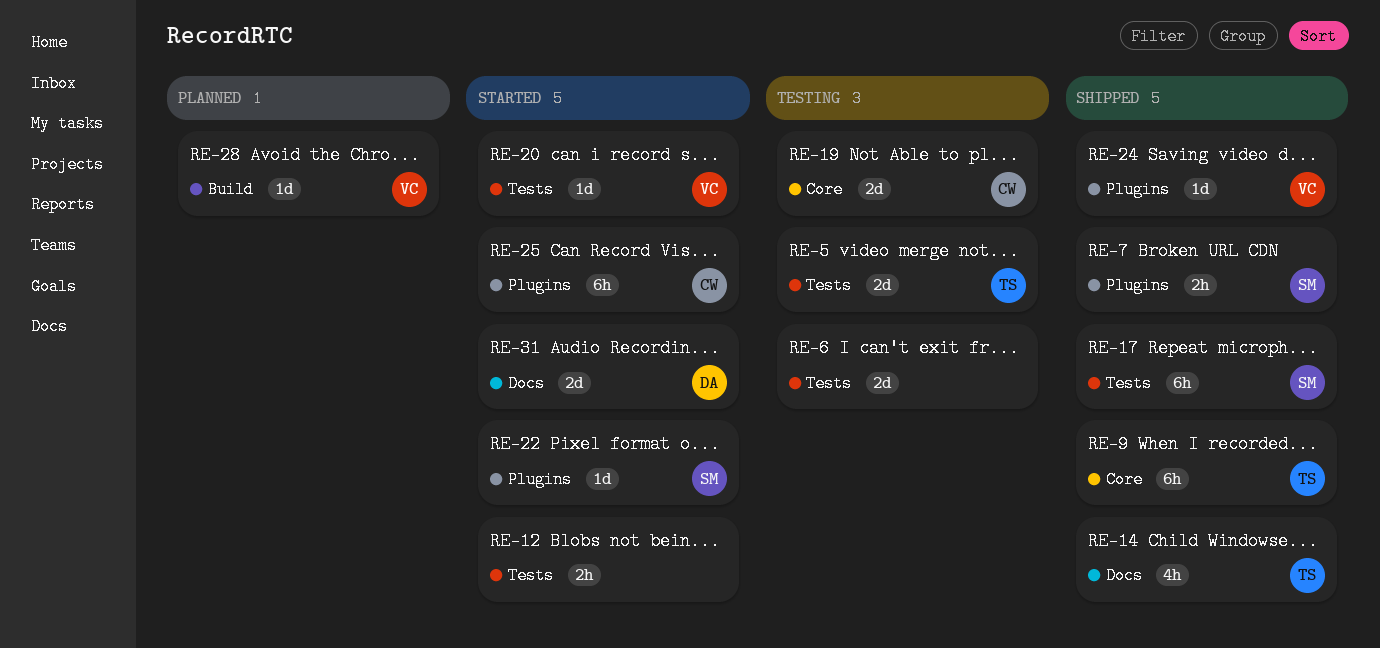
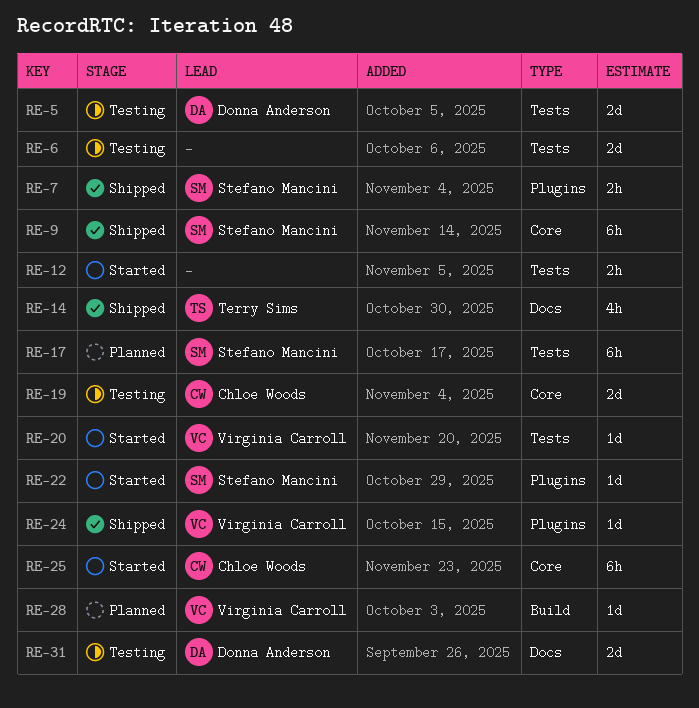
RE-5, owner: Terry Sims -> Donna Anderson
RE-9, owner: Terry Sims -> Stefano Mancini
RE-17, status: Shipped -> Planned
RE-25, label: Plugins -> Core
RE-31, status: Started -> Testing

